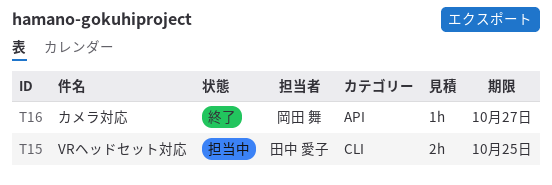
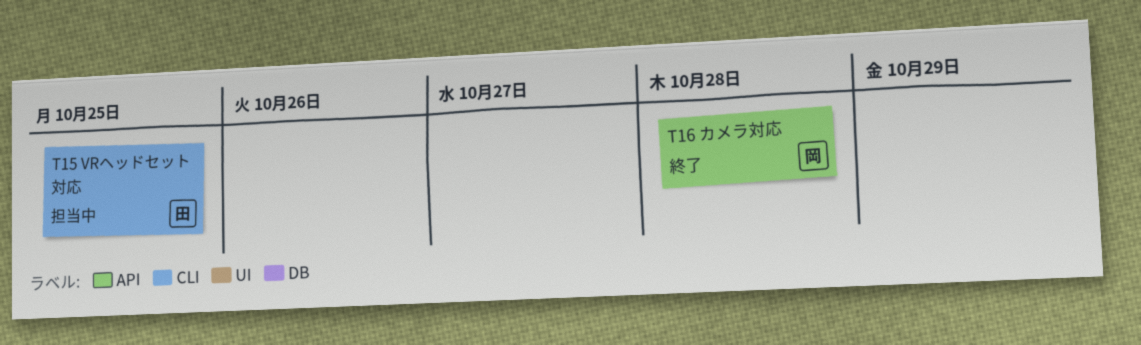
T16, due: Oct 27 -> Oct 28

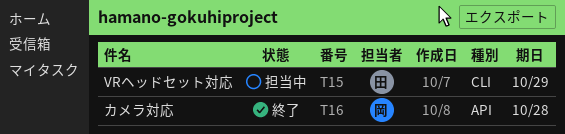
T15, due: Oct 25 -> Oct 29

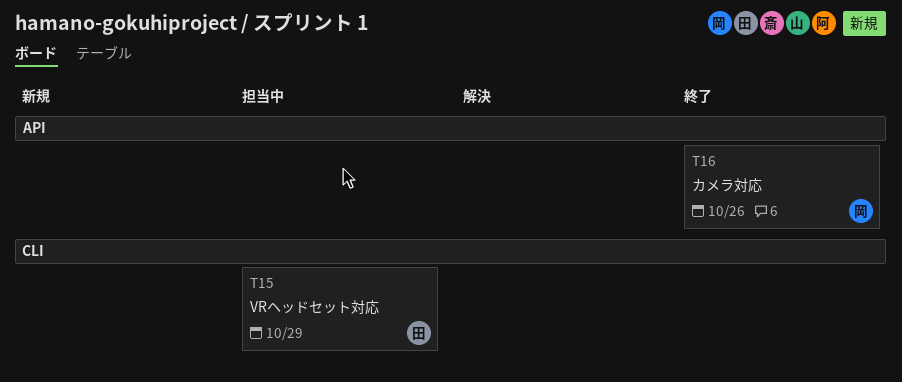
T16, due: Oct 28 -> Oct 26

